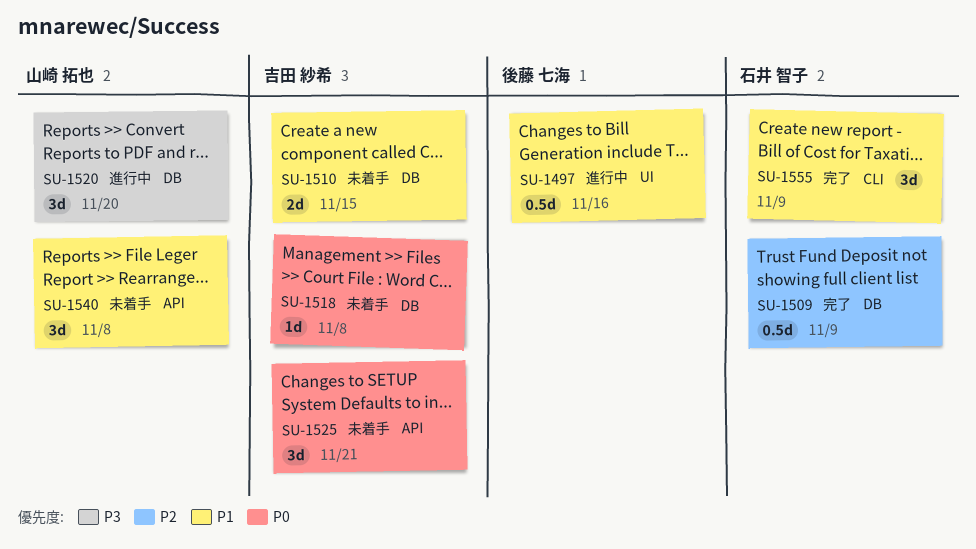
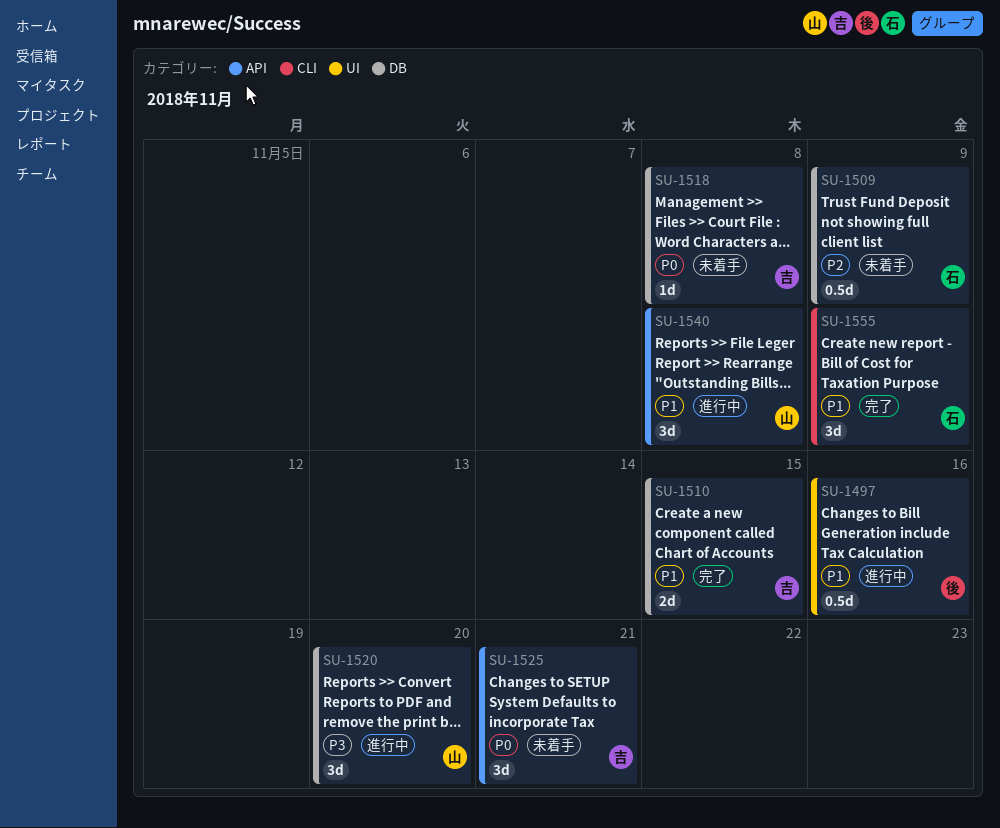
SU-1509, status: 完了 -> 未着手
SU-1510, status: 未着手 -> 完了
SU-1540, status: 未着手 -> 進行中

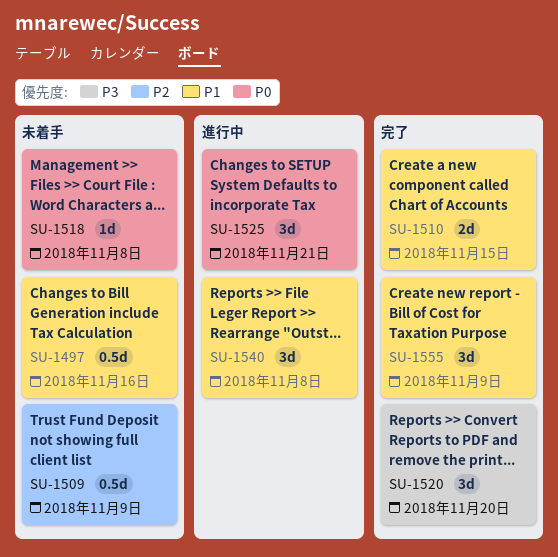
SU-1497, status: 進行中 -> 未着手
SU-1520, status: 進行中 -> 完了
SU-1525, status: 未着手 -> 進行中

